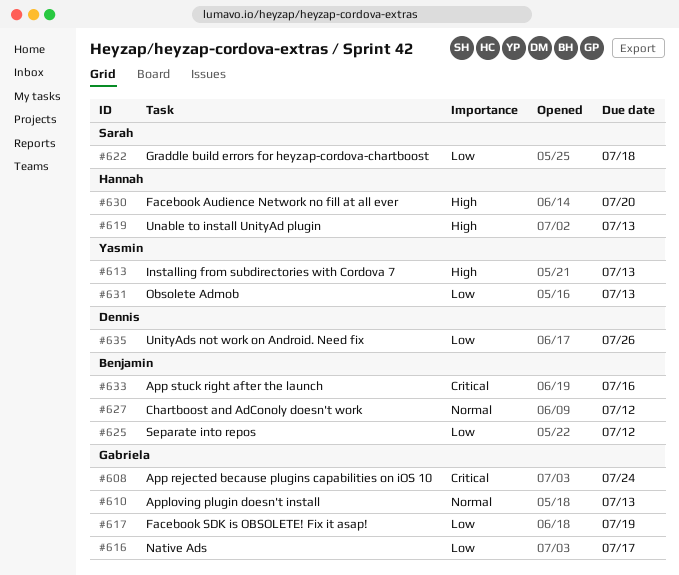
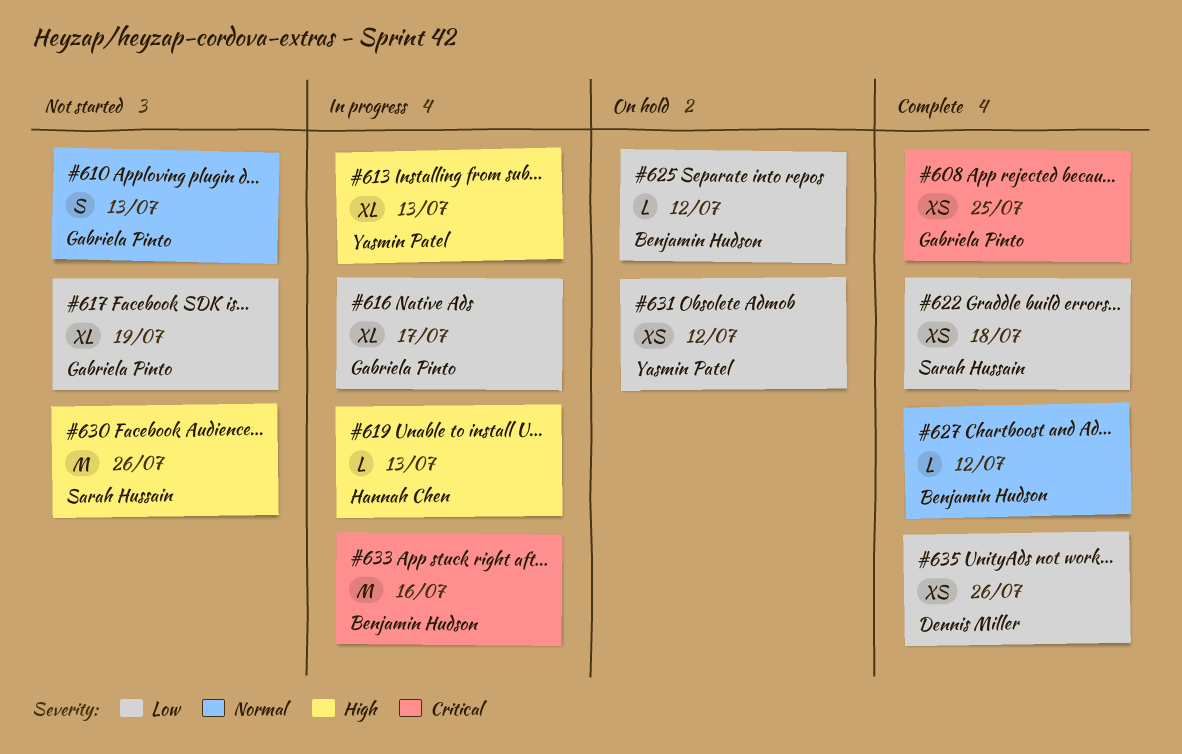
#608, due: Jul 24 -> Jul 25
#630, owner: Hannah Chen -> Sarah Hussain
#630, due: Jul 20 -> Jul 26
#631, due: Jul 13 -> Jul 12

